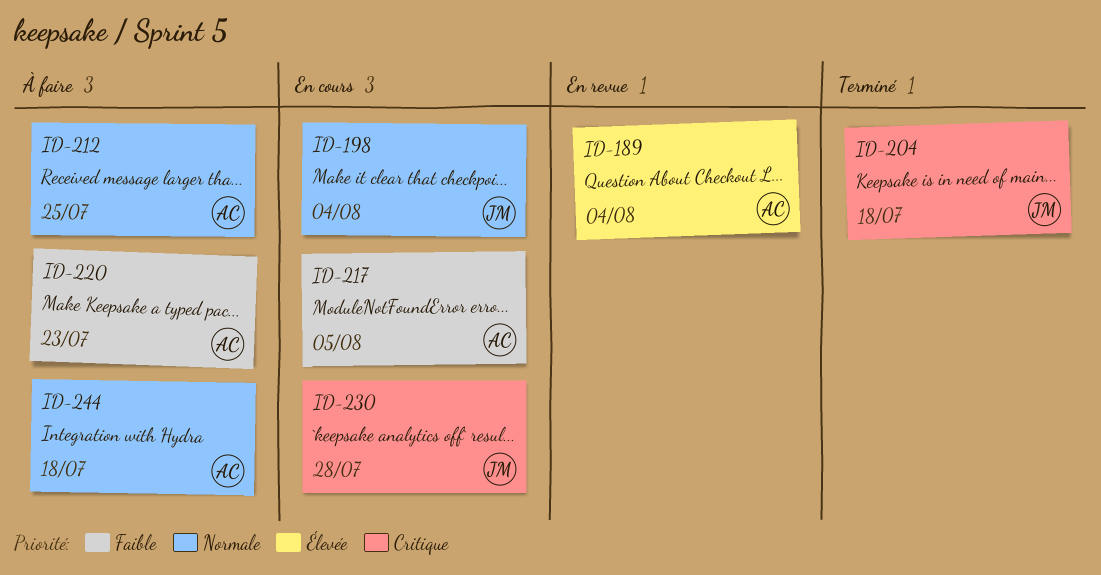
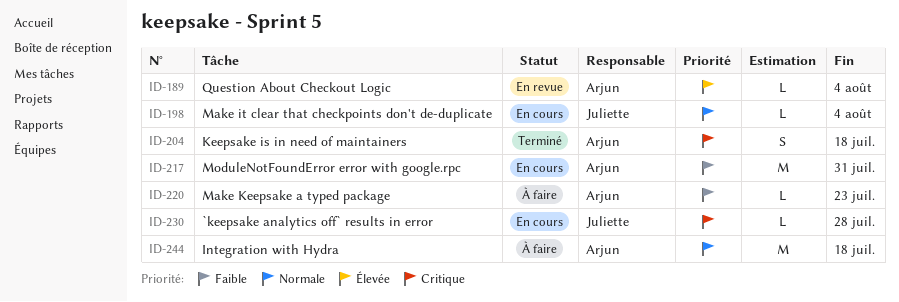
ID-204, owner: Juliette -> Arjun
ID-212: present -> none
ID-217, due: Aug 5 -> Jul 31

